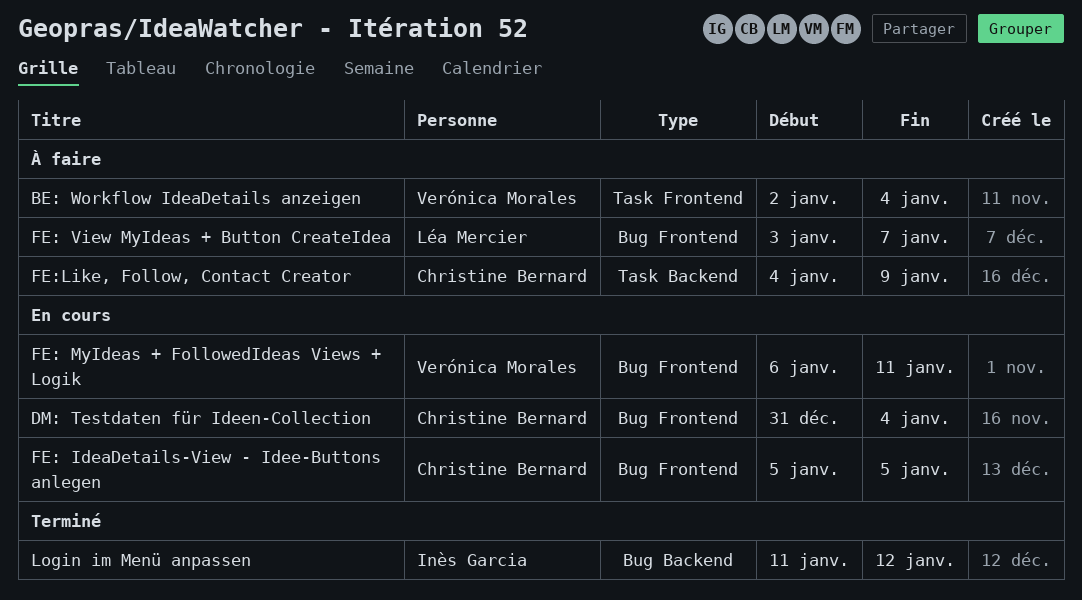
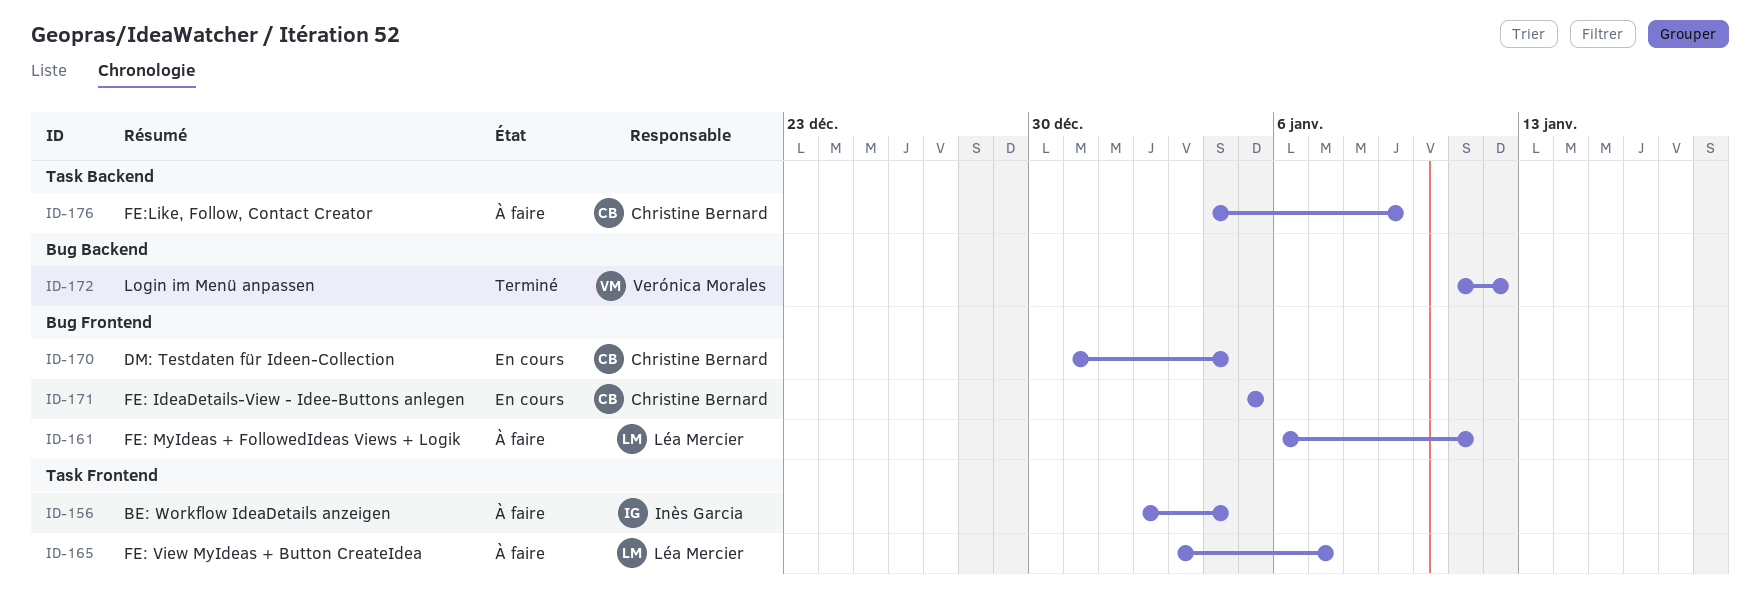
BE: Workflow IdeaDetails anzeigen, owner: Verónica Morales -> Inès Garcia
FE: MyIdeas + FollowedIdeas Views + Logik, status: En cours -> À faire
FE: MyIdeas + FollowedIdeas Views + Logik, owner: Verónica Morales -> Léa Mercier
FE: View MyIdeas + Button CreateIdea, label: Bug Frontend -> Task Frontend
Login im Menü anpassen, owner: Inès Garcia -> Verónica Morales

